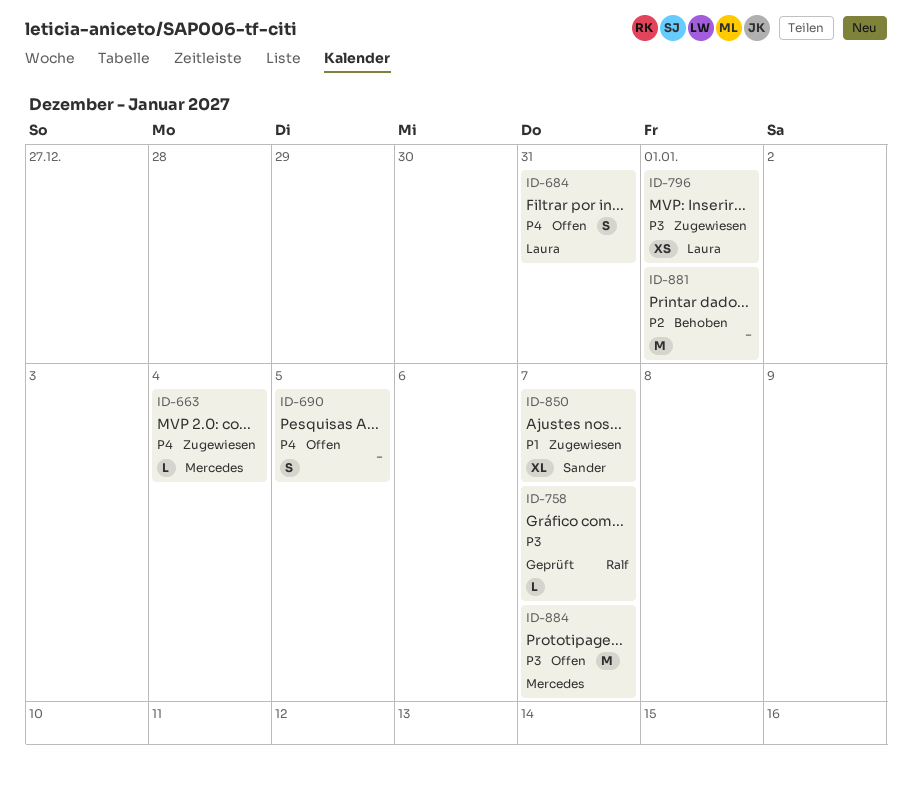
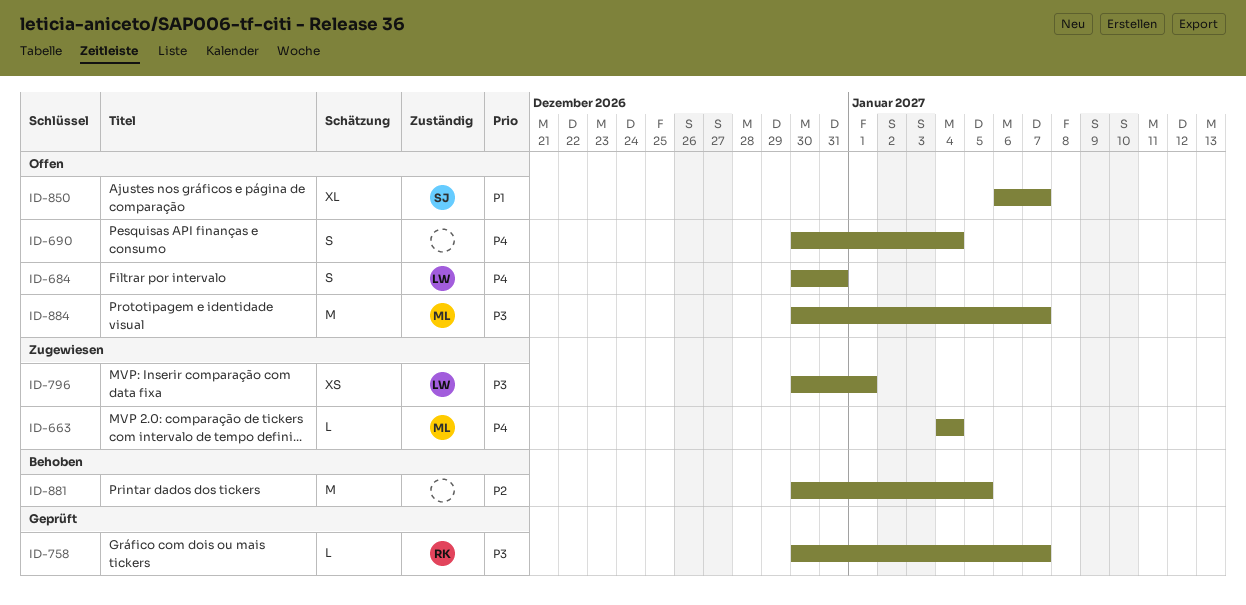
ID-690, due: Jan 5 -> Jan 4
ID-850, status: Zugewiesen -> Offen
ID-881, due: Jan 1 -> Jan 5

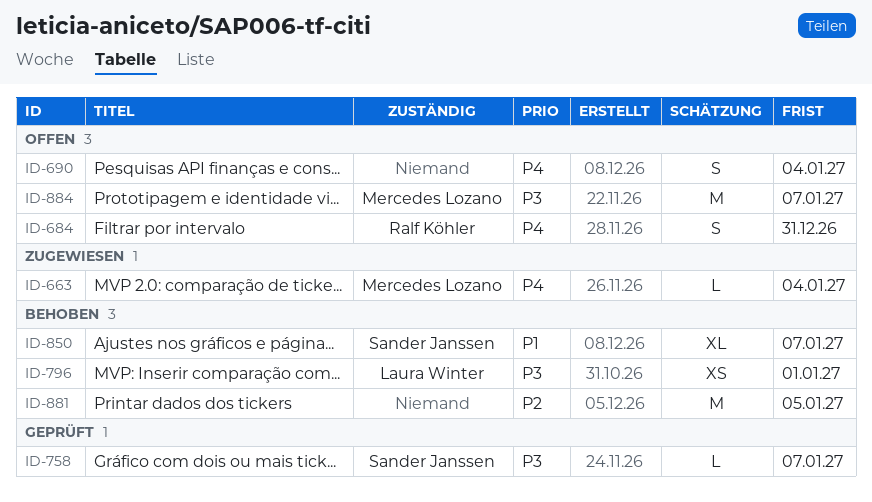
ID-684, owner: Laura Winter -> Ralf Köhler
ID-758, owner: Ralf Köhler -> Sander Janssen
ID-796, status: Zugewiesen -> Behoben
ID-850, status: Offen -> Behoben

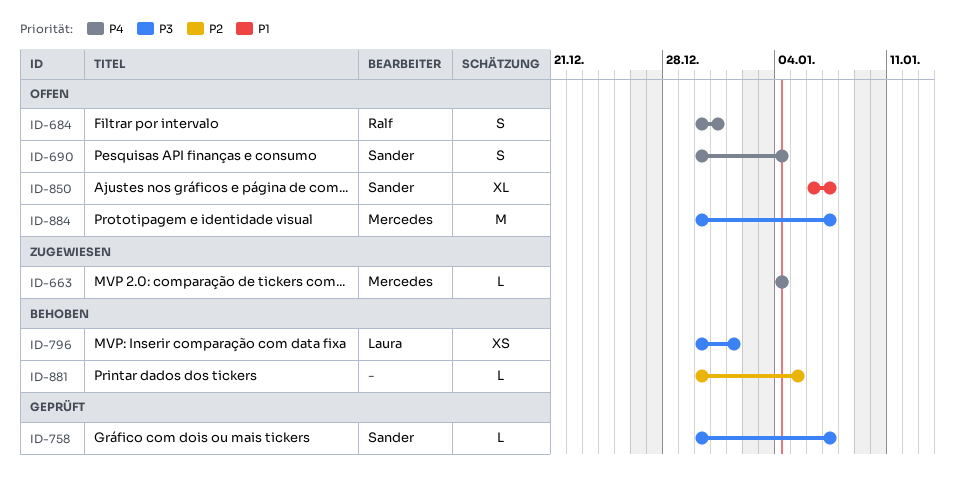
ID-690, owner: none -> Sander Janssen
ID-850, status: Behoben -> Offen
ID-881, estimate: M -> L

